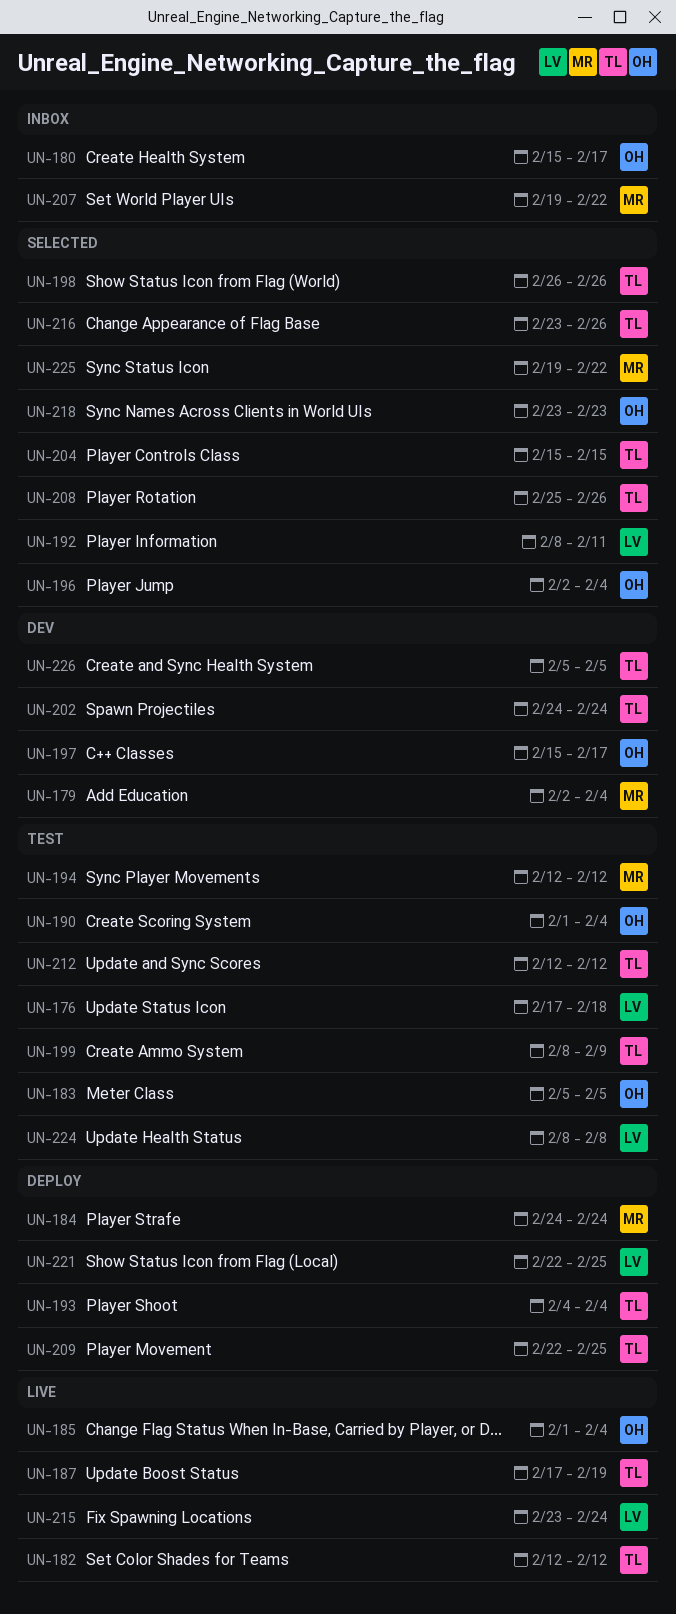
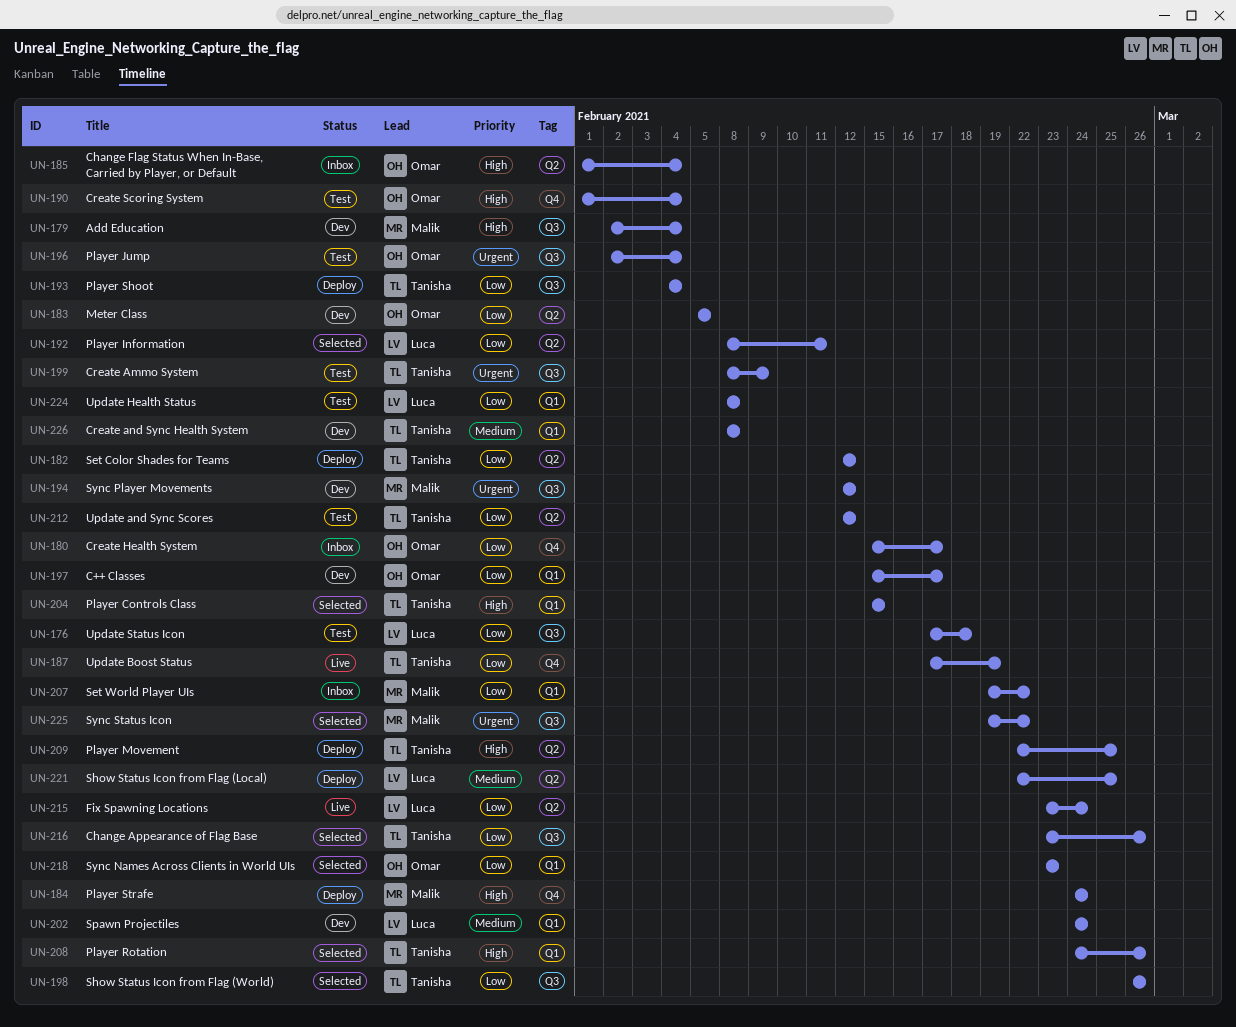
UN-182, status: Live -> Deploy
UN-183, status: Test -> Dev
UN-185, status: Live -> Inbox
UN-194, status: Test -> Dev
UN-196, status: Selected -> Test
UN-202, owner: Tanisha -> Luca
UN-208, start: Feb 25 -> Feb 24
UN-226, start: Feb 5 -> Feb 8
UN-226, due: Feb 5 -> Feb 8

